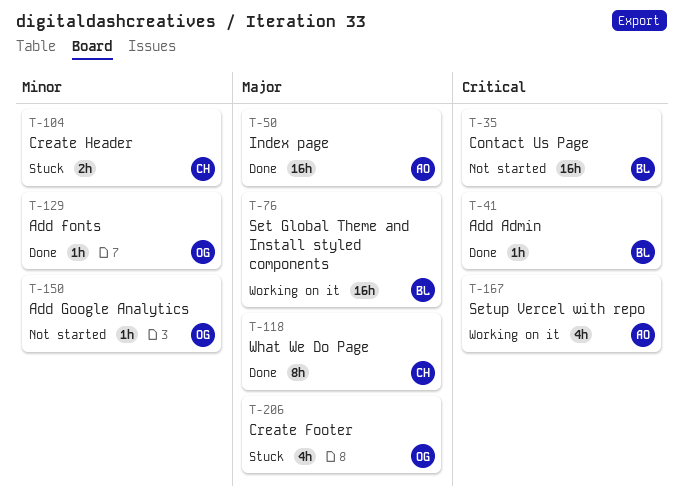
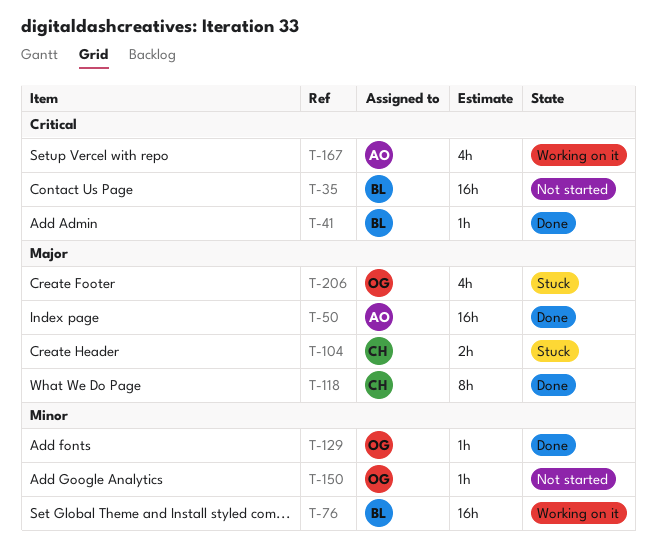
T-76, priority: Major -> Minor
T-104, priority: Minor -> Major

